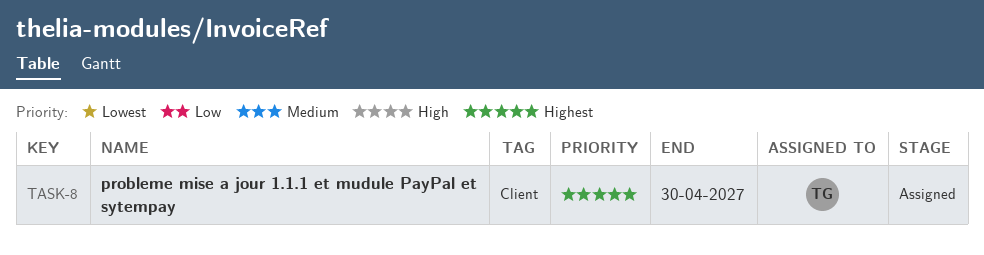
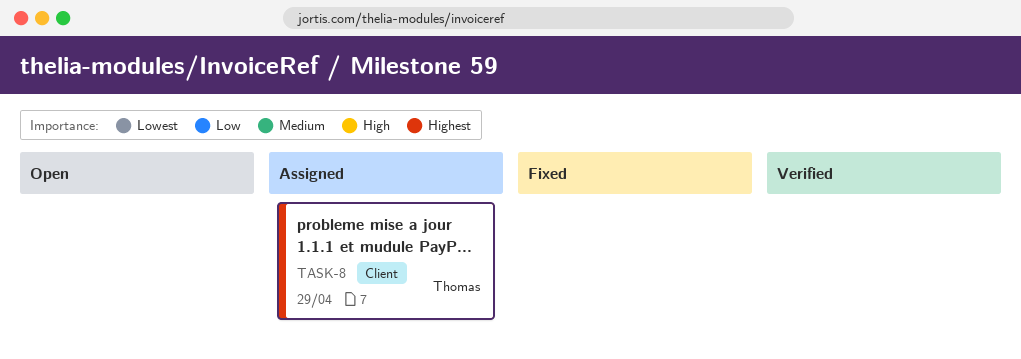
TASK-8, due: Apr 30 -> Apr 29

